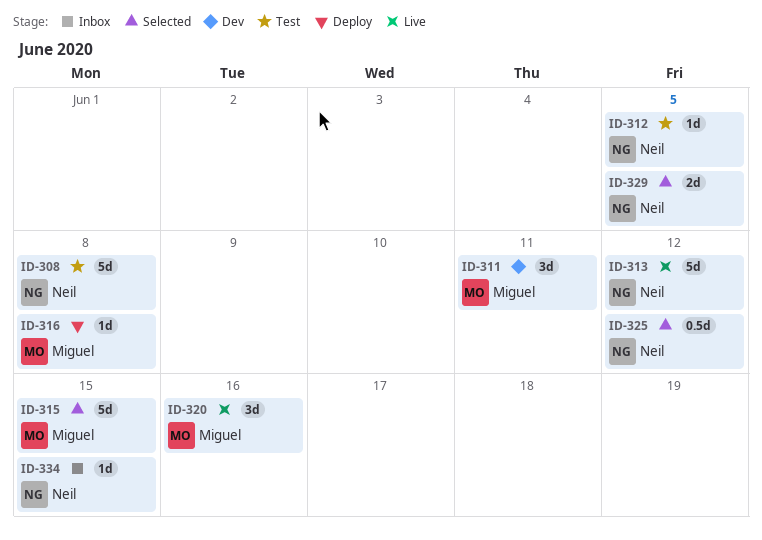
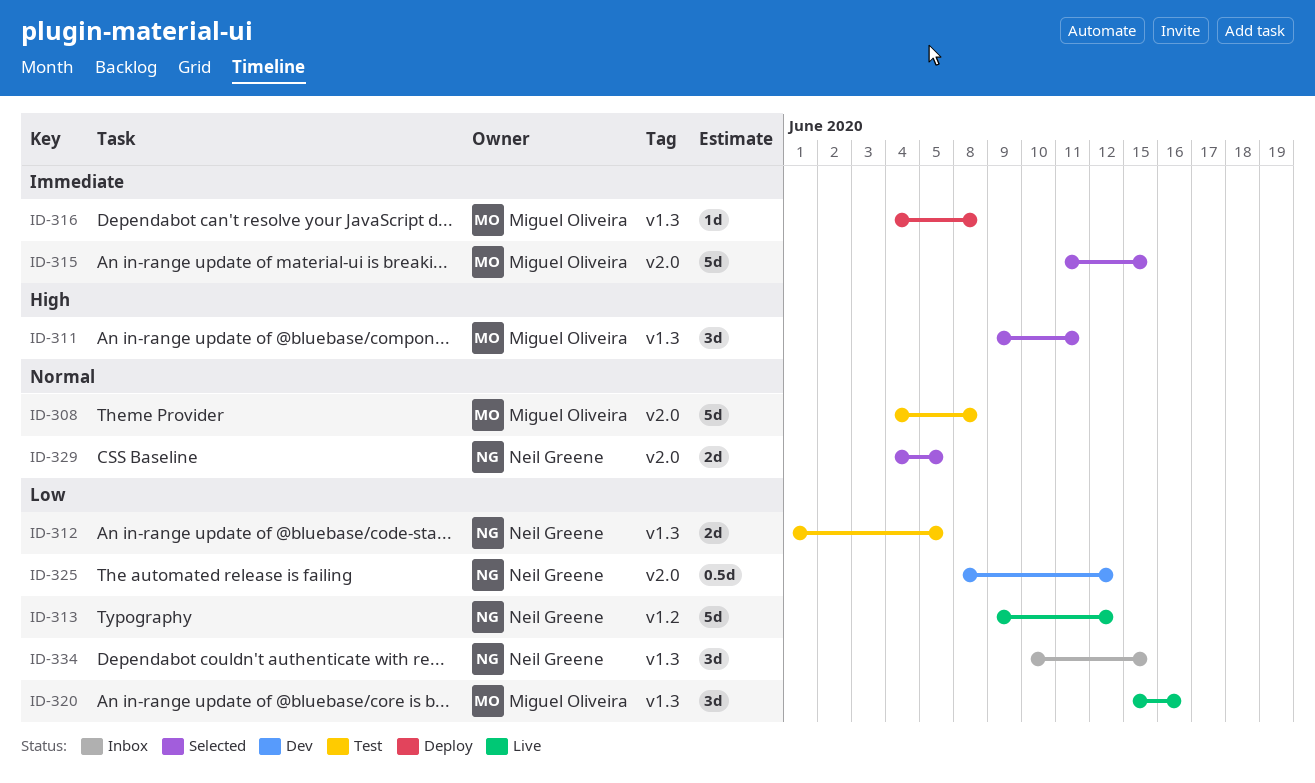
ID-308, owner: Neil Greene -> Miguel Oliveira
ID-311, status: Dev -> Selected
ID-312, estimate: 1d -> 2d
ID-325, status: Selected -> Dev
ID-334, estimate: 1d -> 3d

